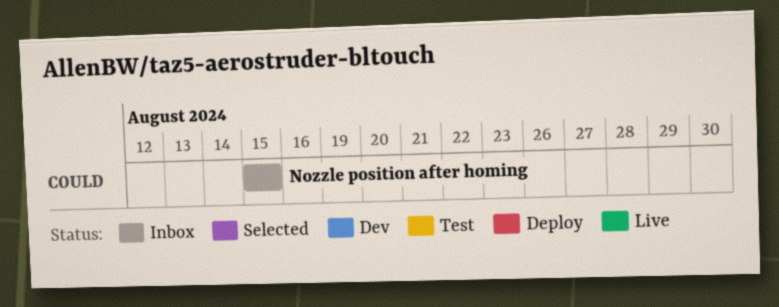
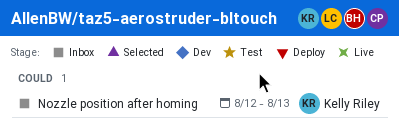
Nozzle position after homing, start: Aug 15 -> Aug 12
Nozzle position after homing, due: Aug 15 -> Aug 13

